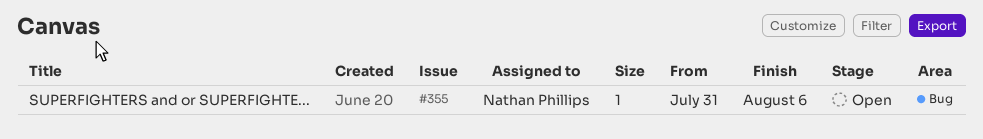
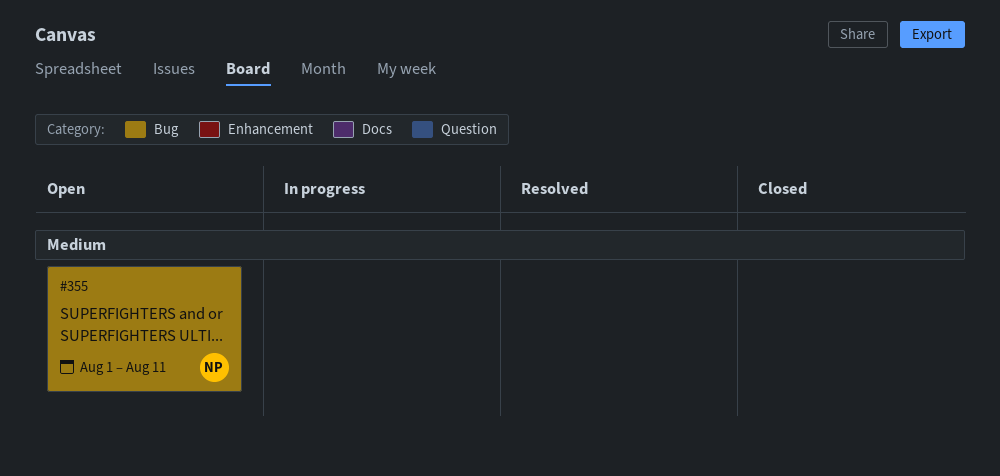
#355, start: Jul 31 -> Aug 1
#355, due: Aug 6 -> Aug 11

